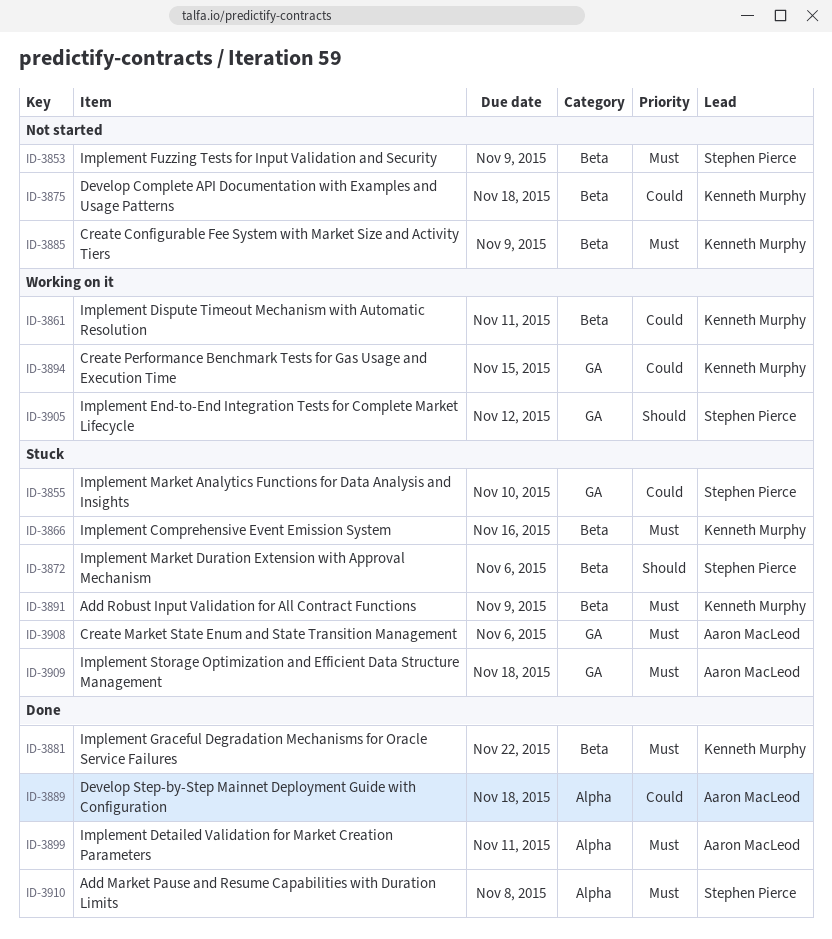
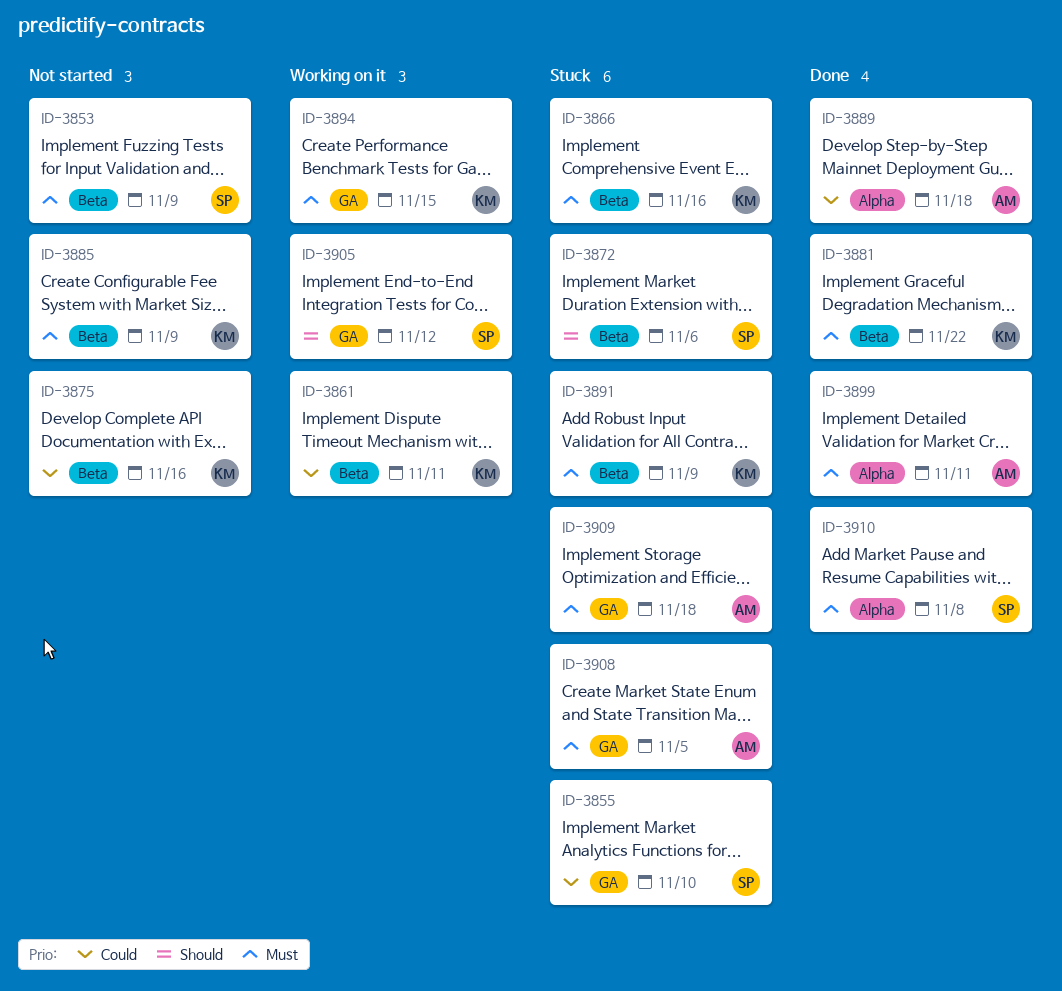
ID-3875, due: Nov 18 -> Nov 16
ID-3894, priority: Could -> Must
ID-3908, due: Nov 6 -> Nov 5

